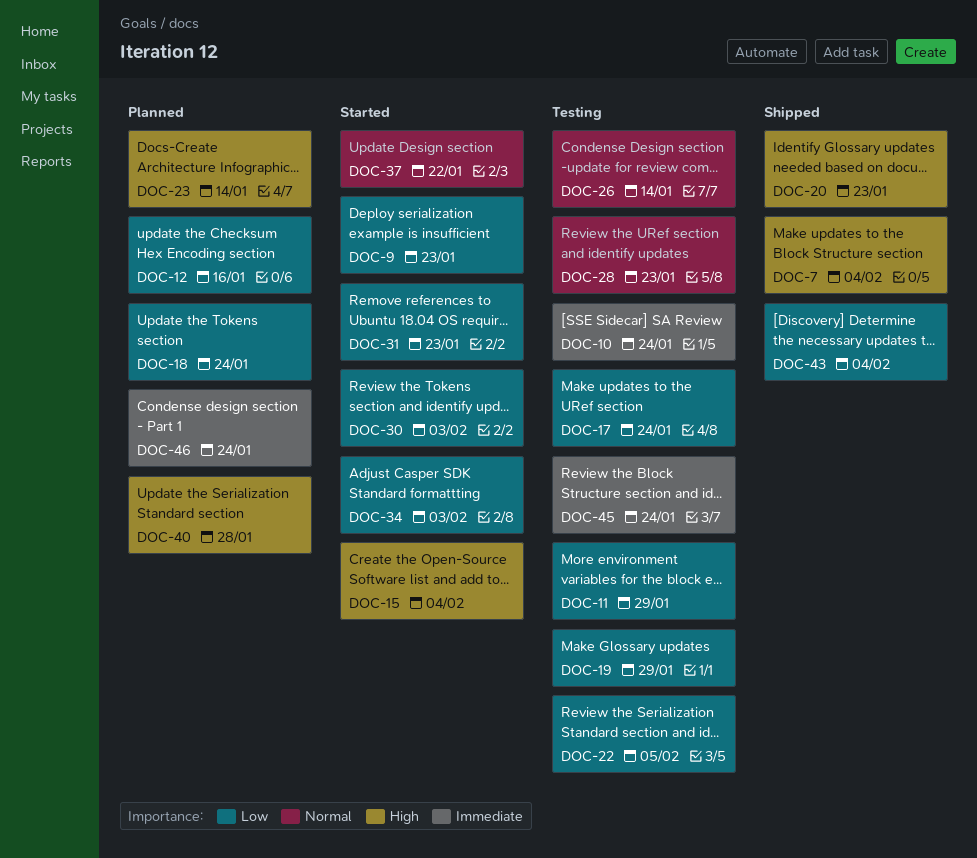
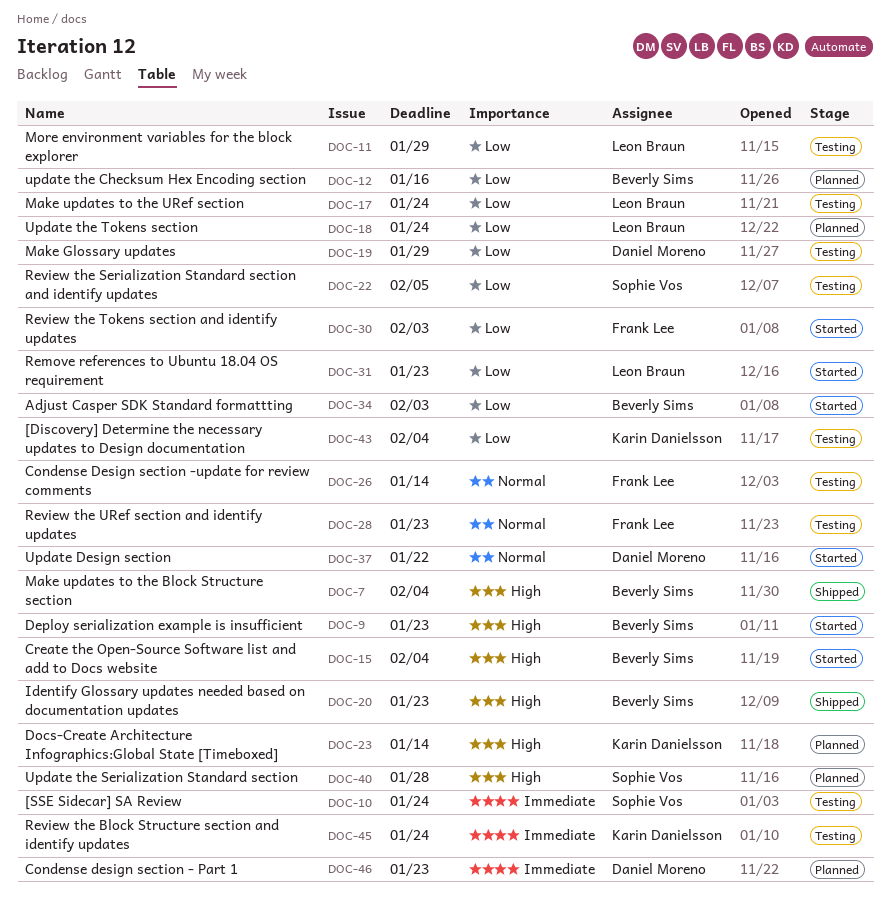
DOC-9, priority: Low -> High
DOC-43, status: Shipped -> Testing
DOC-46, due: Jan 24 -> Jan 23

